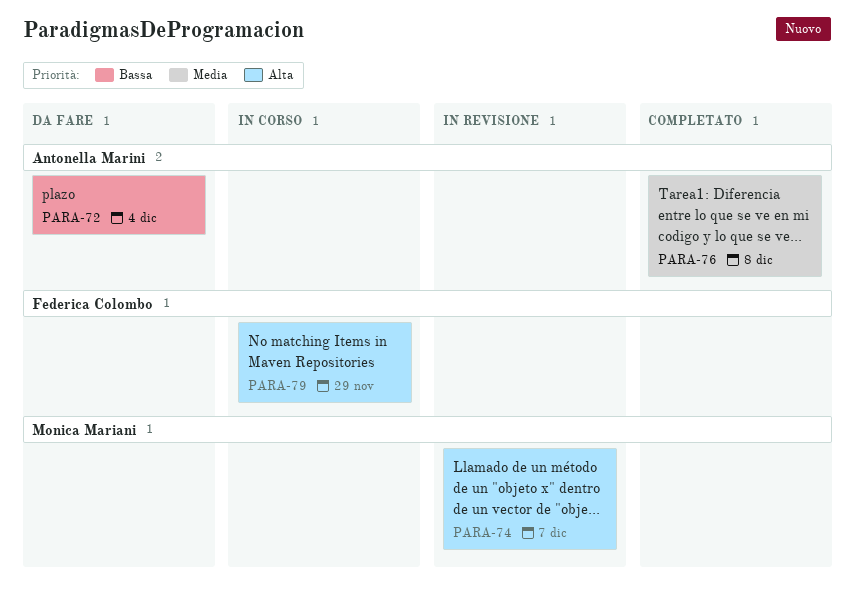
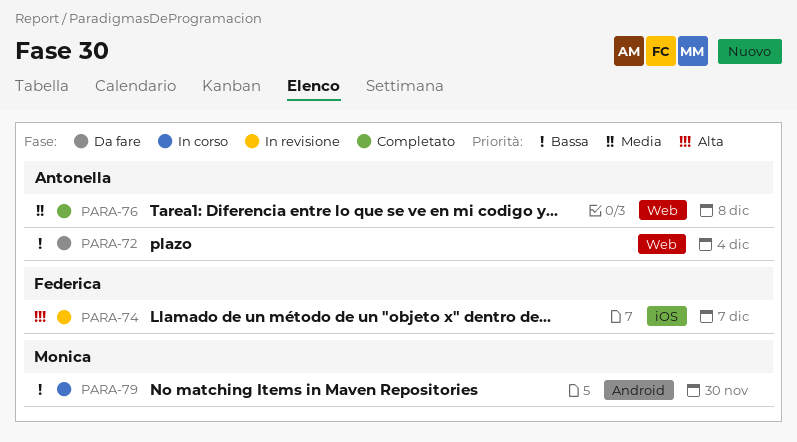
PARA-74, owner: Monica Mariani -> Federica Colombo
PARA-79, owner: Federica Colombo -> Monica Mariani
PARA-79, priority: Alta -> Bassa
PARA-79, due: Nov 29 -> Nov 30

